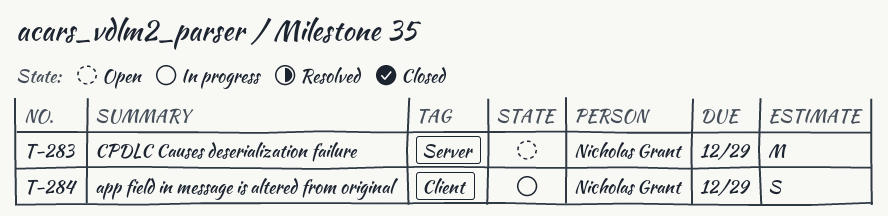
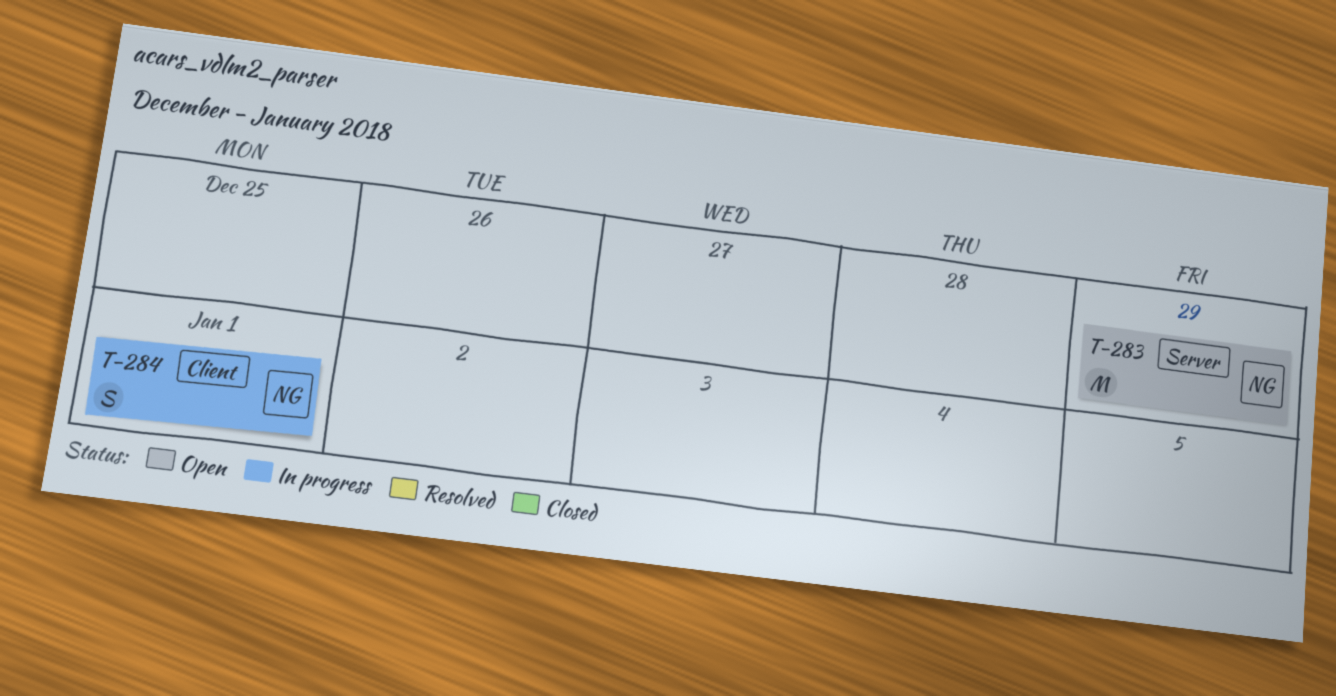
T-284, due: Dec 29 -> Jan 1

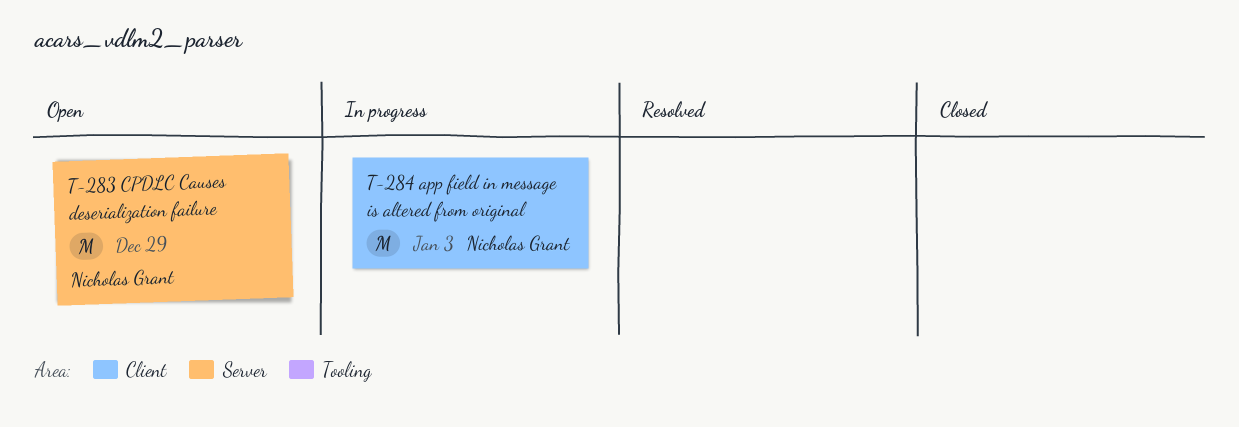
T-284, estimate: S -> M
T-284, due: Jan 1 -> Jan 3

